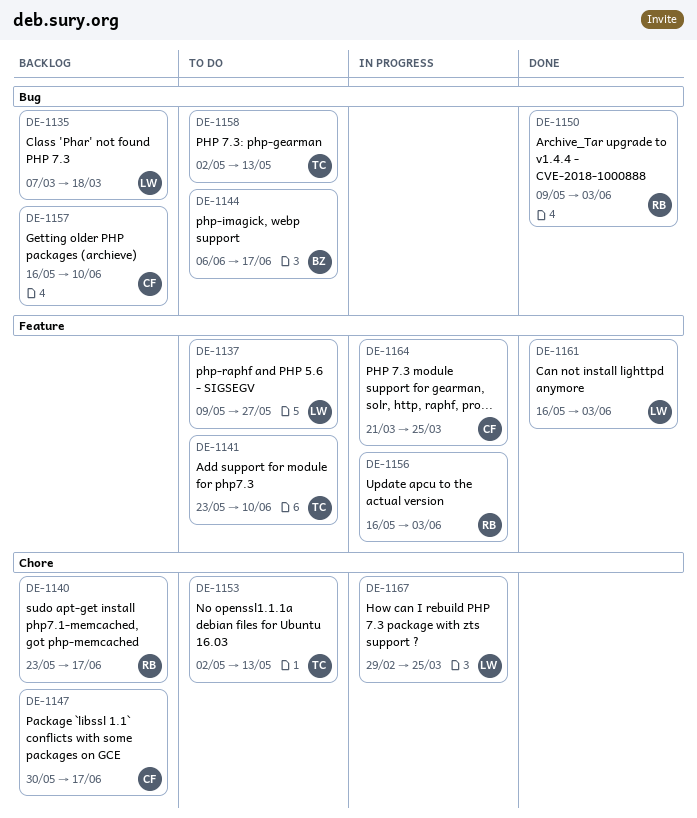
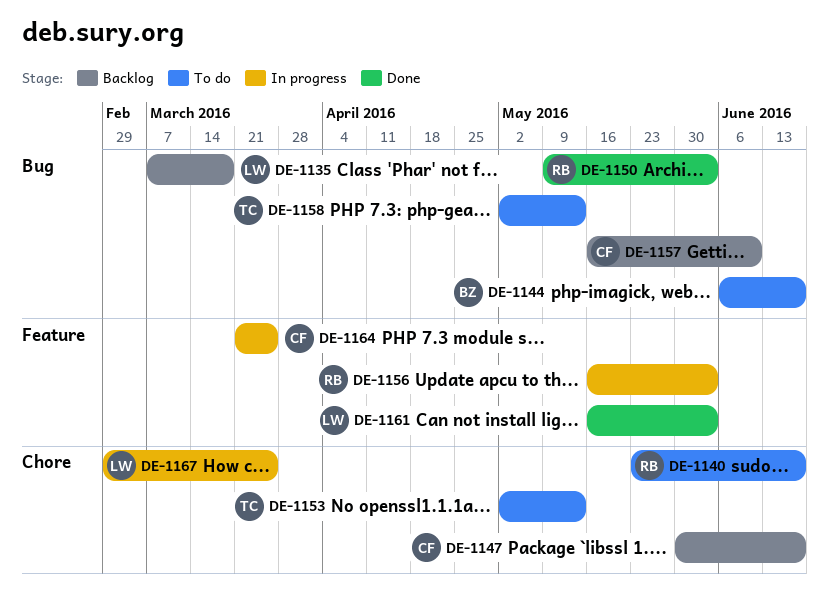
DE-1137: present -> none
DE-1140, status: Backlog -> To do
DE-1141: present -> none

